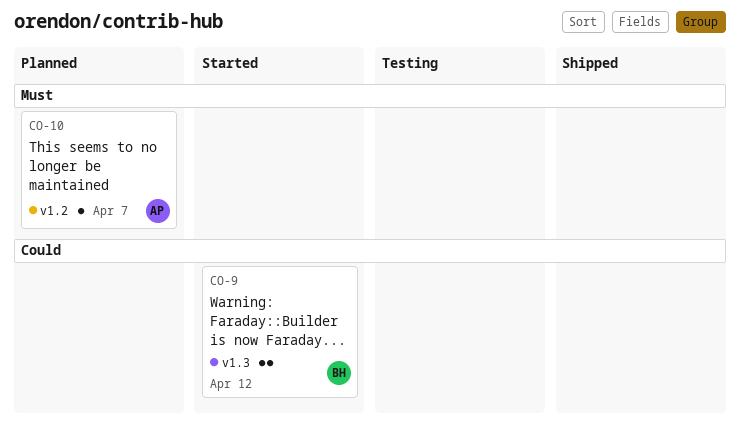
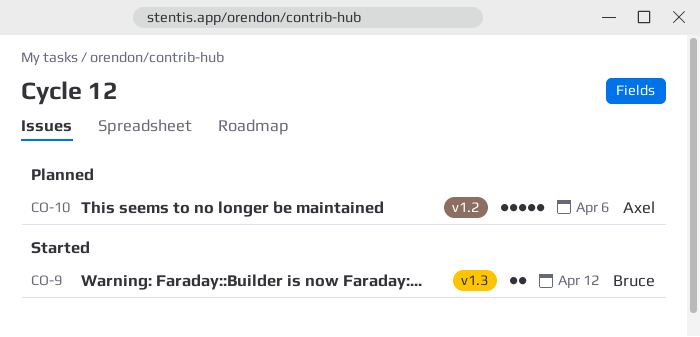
CO-10, estimate: 1 -> 5
CO-10, due: Apr 7 -> Apr 6

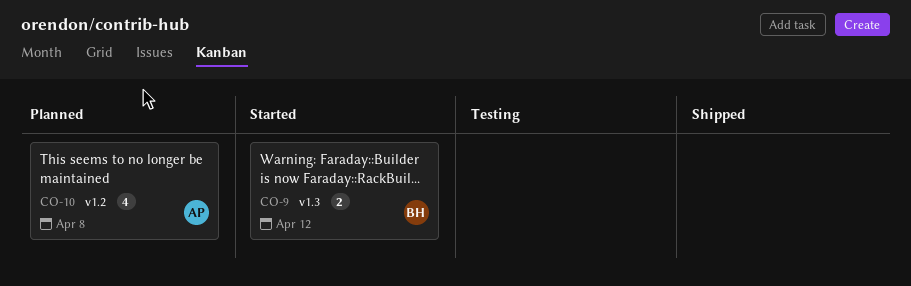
CO-10, estimate: 5 -> 4
CO-10, due: Apr 6 -> Apr 8

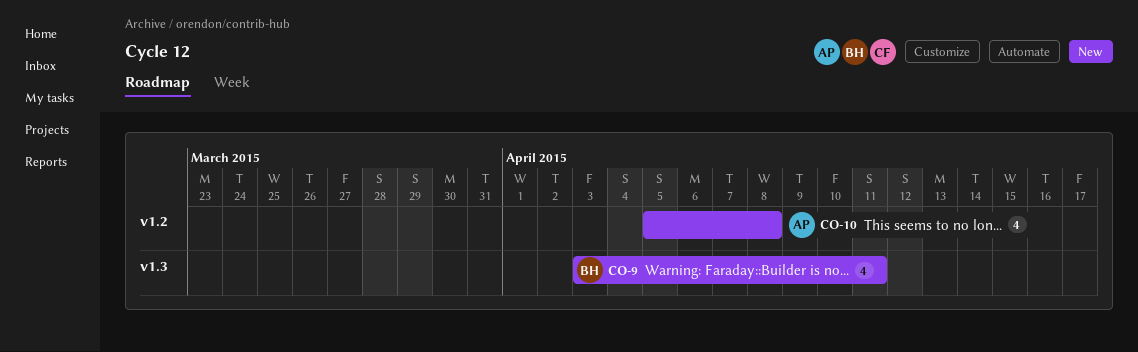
CO-9, estimate: 2 -> 4
CO-9, due: Apr 12 -> Apr 11

